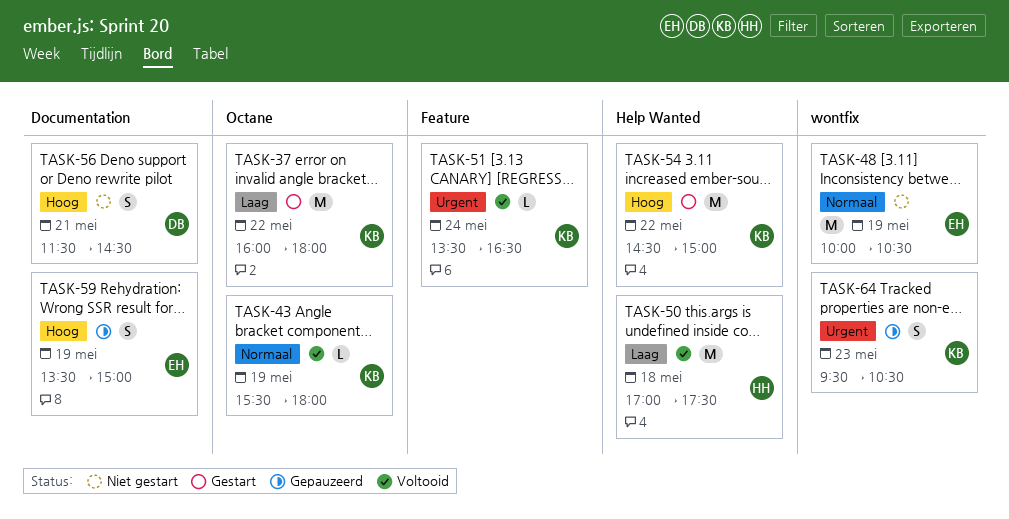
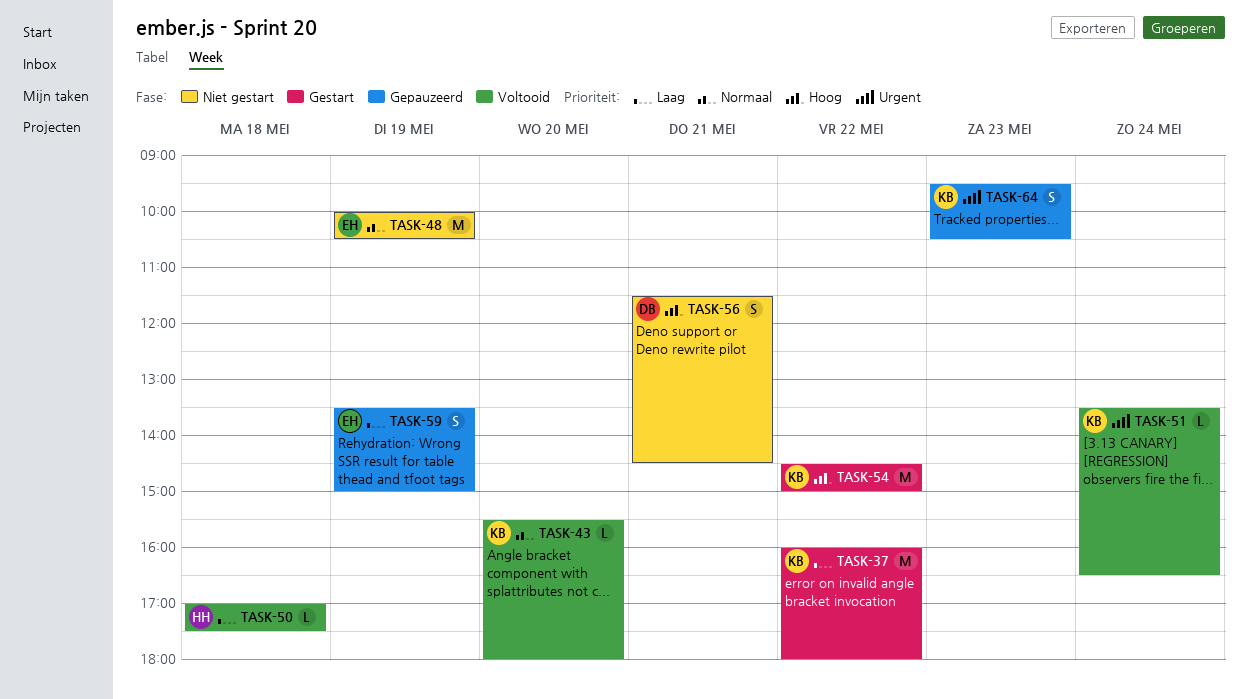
TASK-43, day: May 19 -> May 20
TASK-50, estimate: M -> L
TASK-59, priority: Hoog -> Laag

